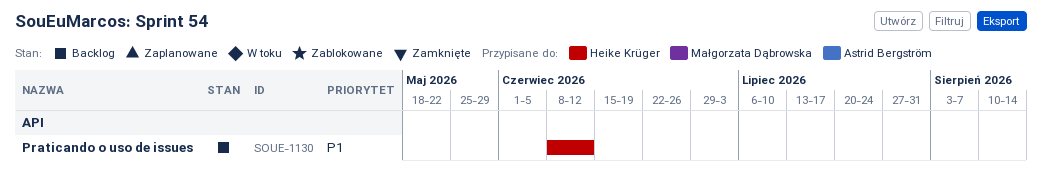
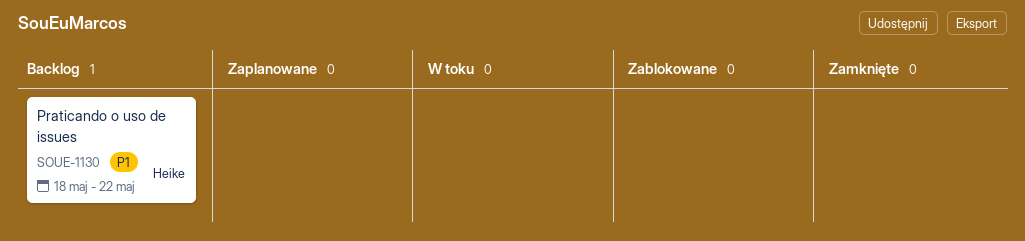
SOUE-1130, start: Jun 8 -> May 18
SOUE-1130, due: Jun 12 -> May 22

